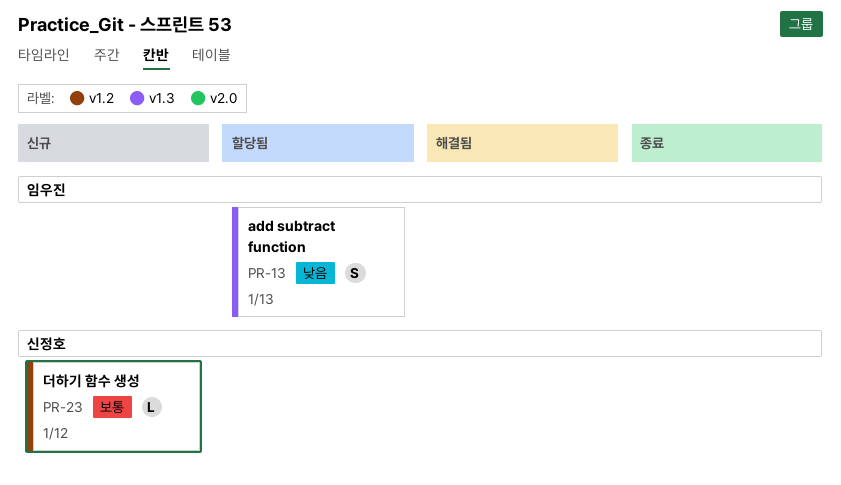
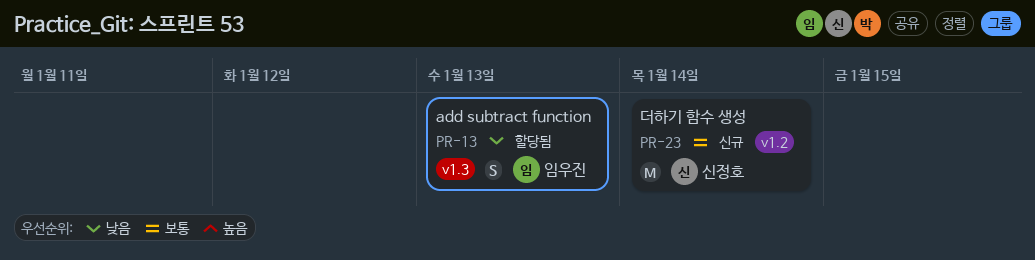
PR-23, estimate: L -> M
PR-23, due: Jan 12 -> Jan 14

